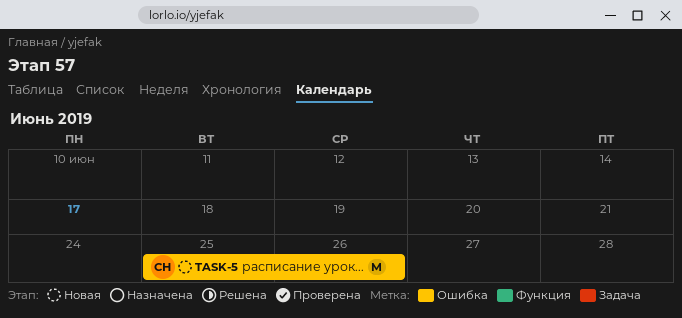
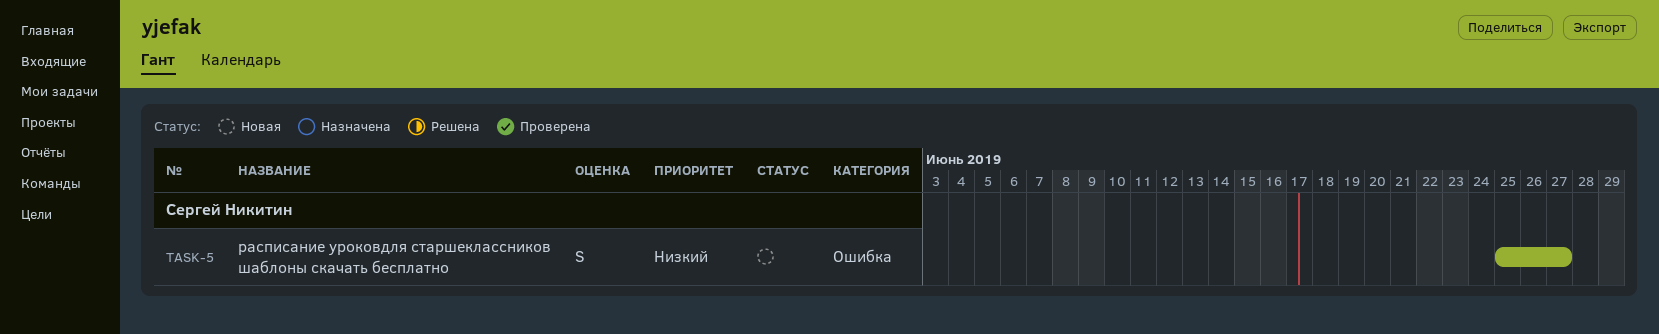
TASK-5, estimate: M -> S
TASK-5, due: Jun 26 -> Jun 27

